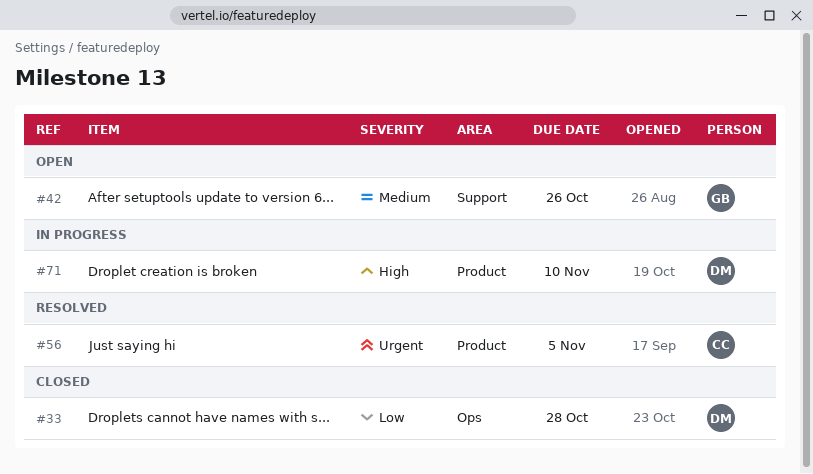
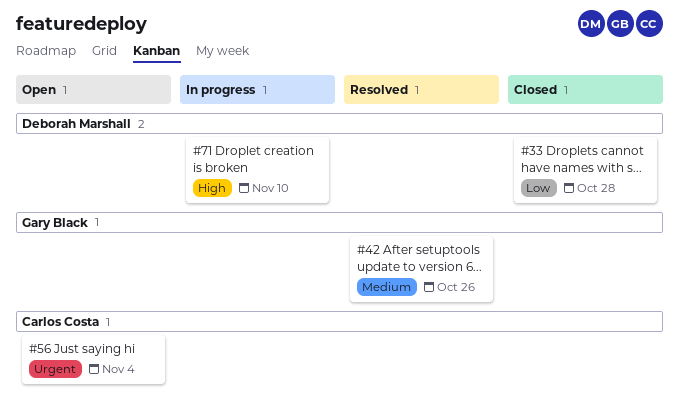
#42, status: Open -> Resolved
#56, status: Resolved -> Open
#56, due: Nov 5 -> Nov 4

